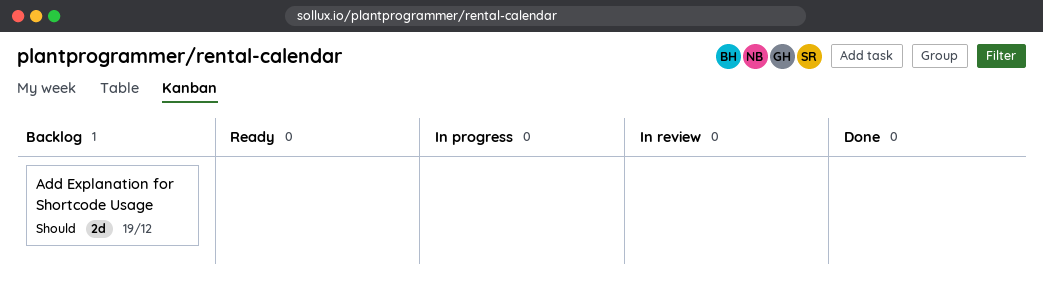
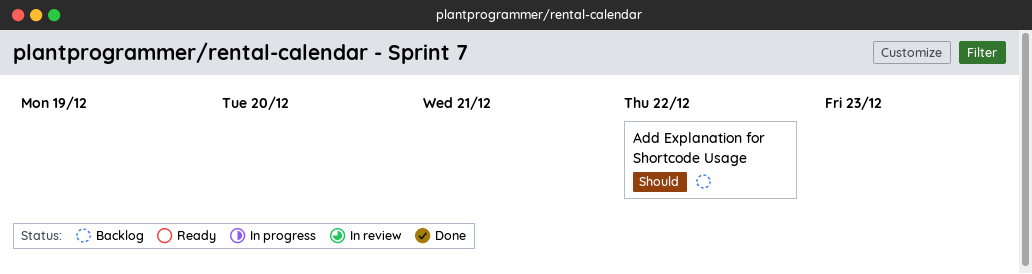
Add Explanation for Shortcode Usage, due: Dec 19 -> Dec 22

